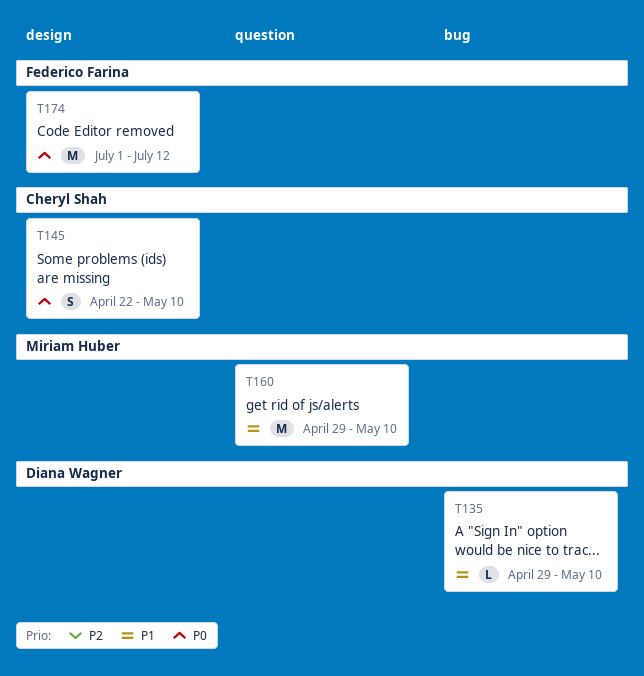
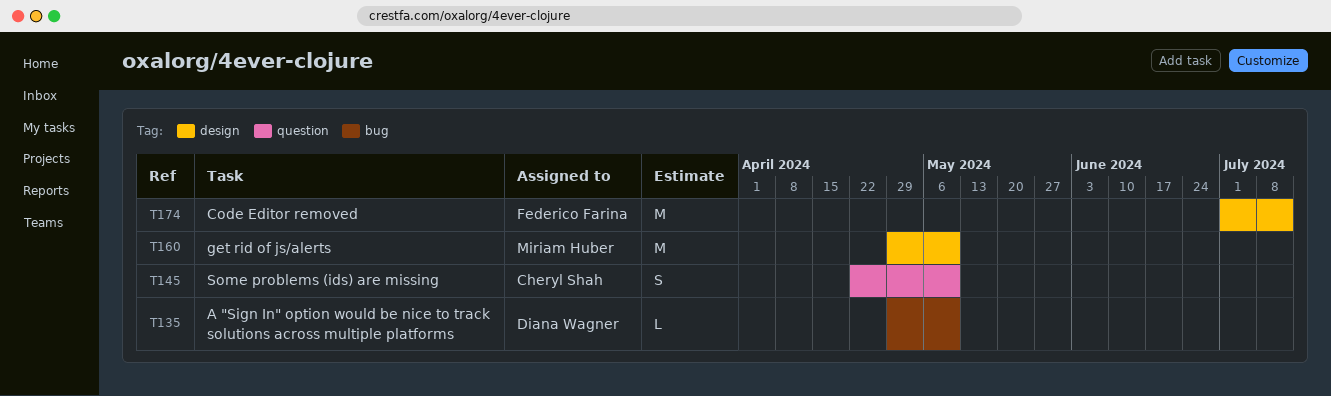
T145, label: design -> question
T160, label: question -> design

